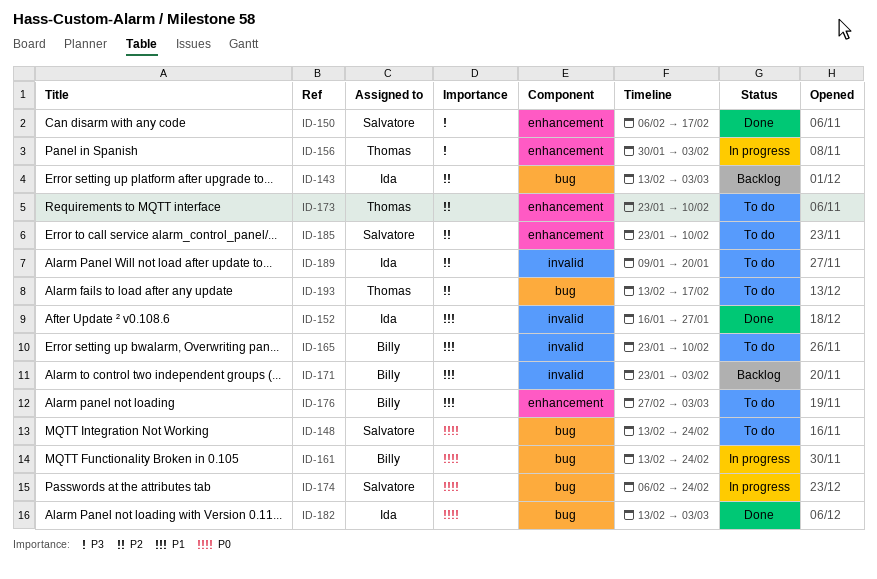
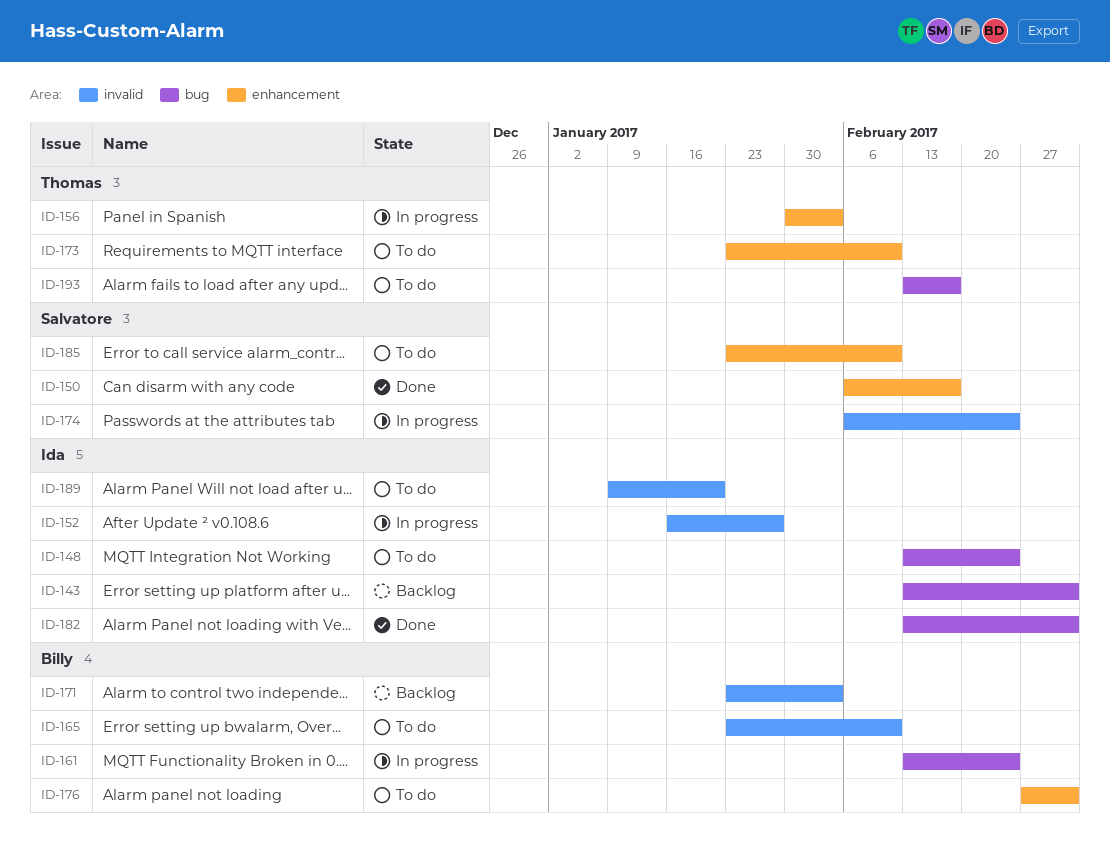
ID-148, owner: Salvatore -> Ida
ID-152, status: Done -> In progress
ID-174, label: bug -> invalid

